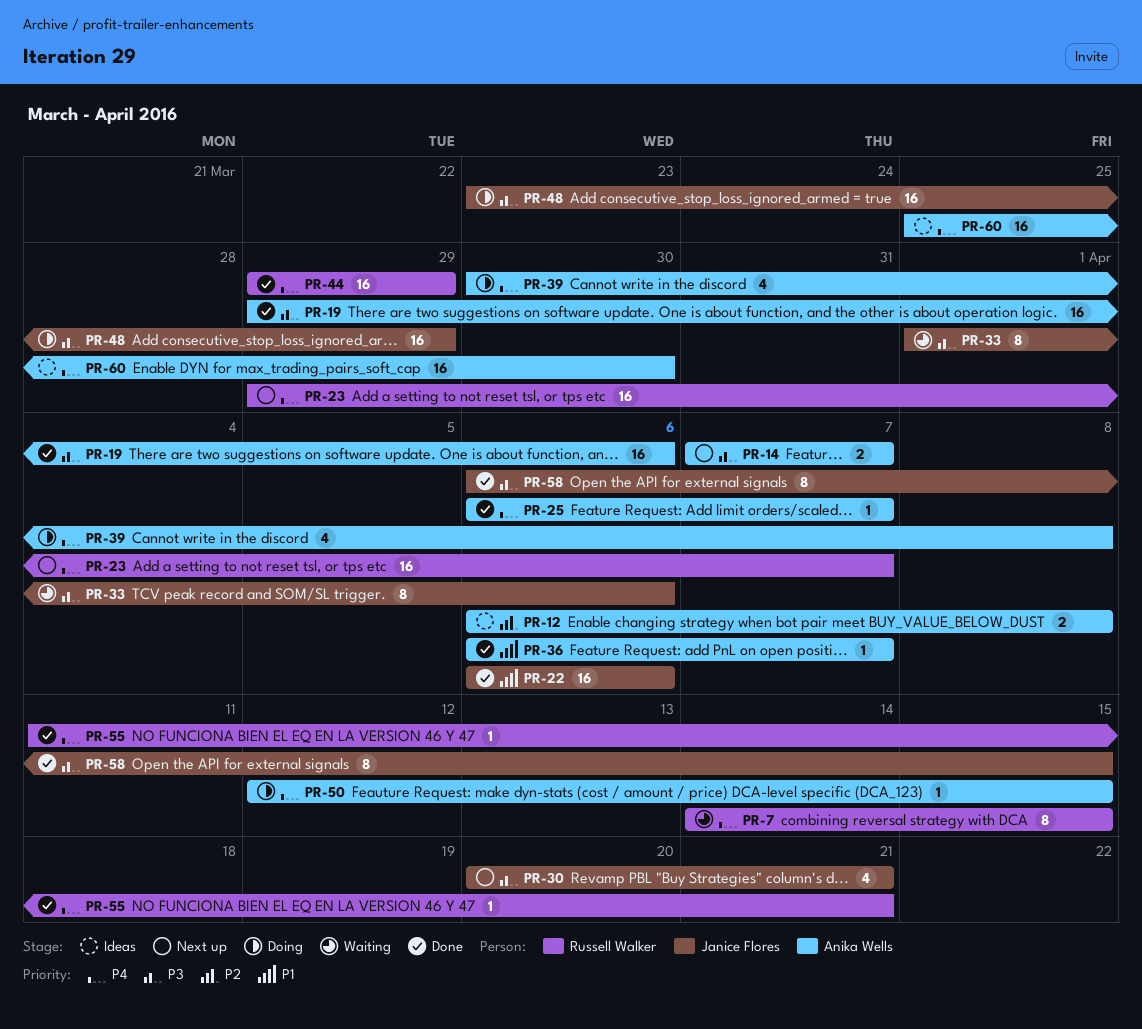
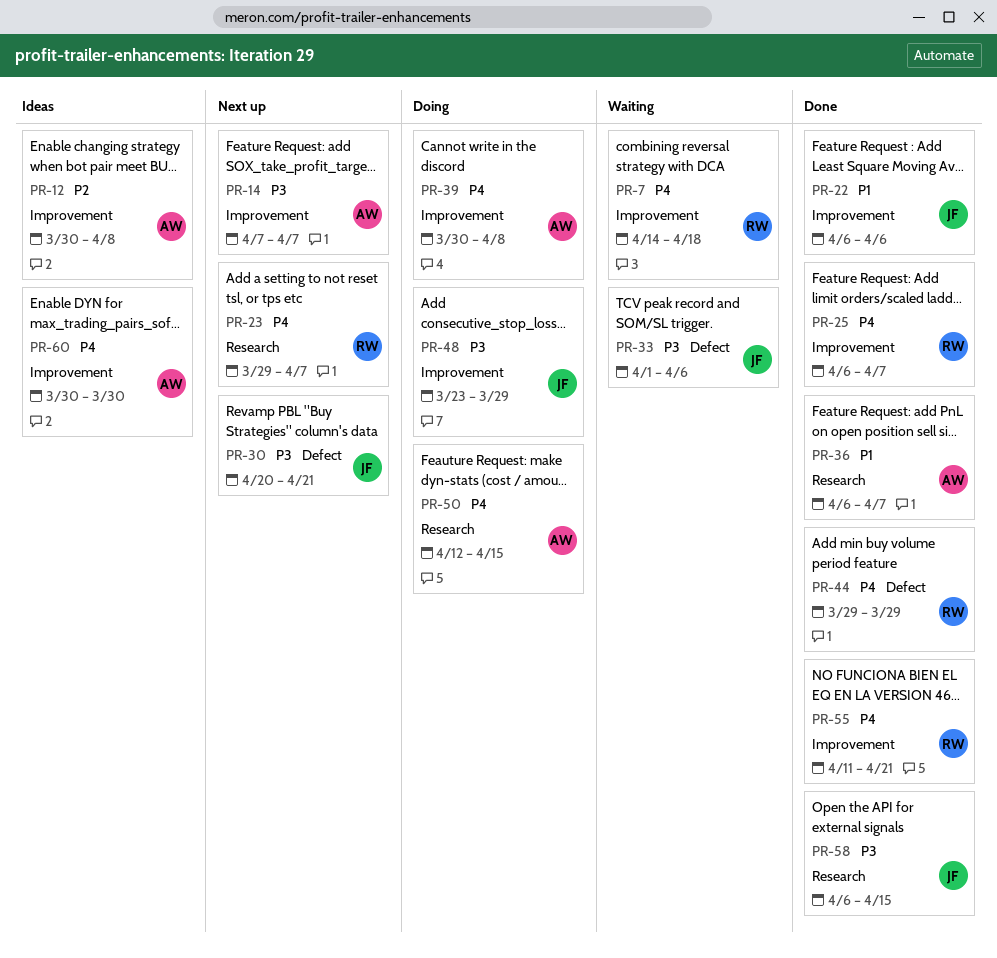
PR-7, due: Apr 15 -> Apr 18
PR-12, start: Apr 6 -> Mar 30
PR-19: present -> none
PR-25, owner: Anika Wells -> Russell Walker
PR-60, start: Mar 25 -> Mar 30

